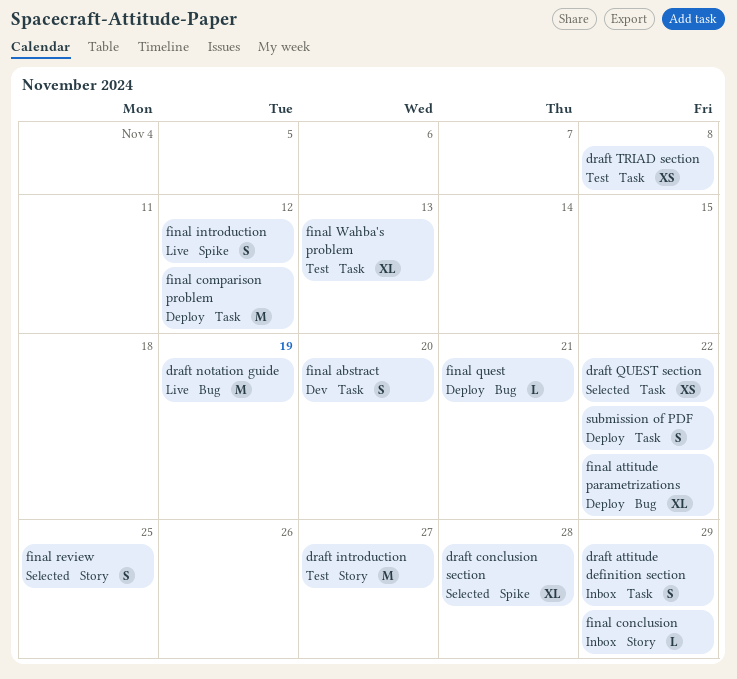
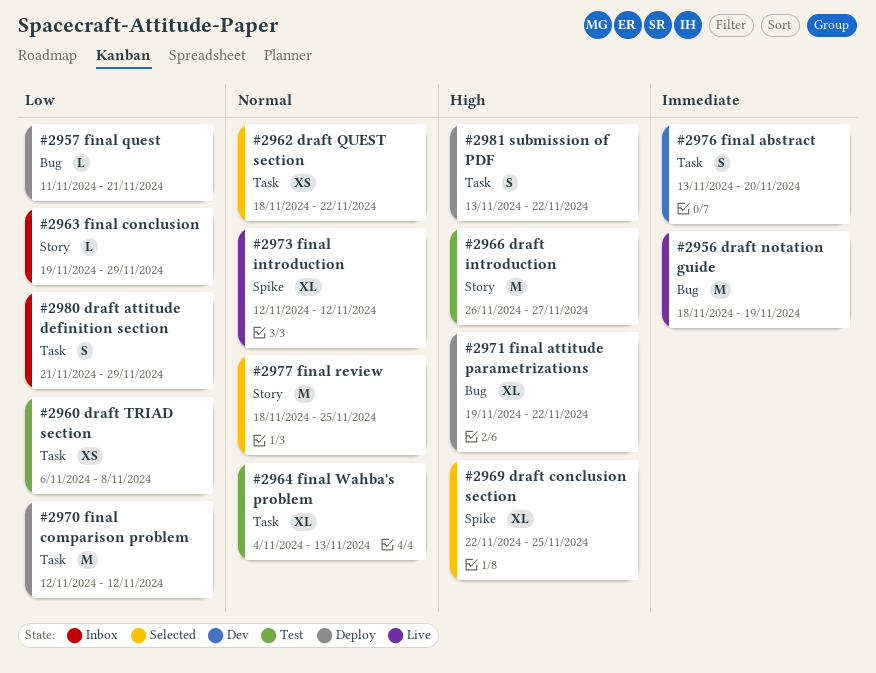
draft conclusion section, due: Nov 28 -> Nov 25
final introduction, estimate: S -> XL
final review, estimate: S -> M

